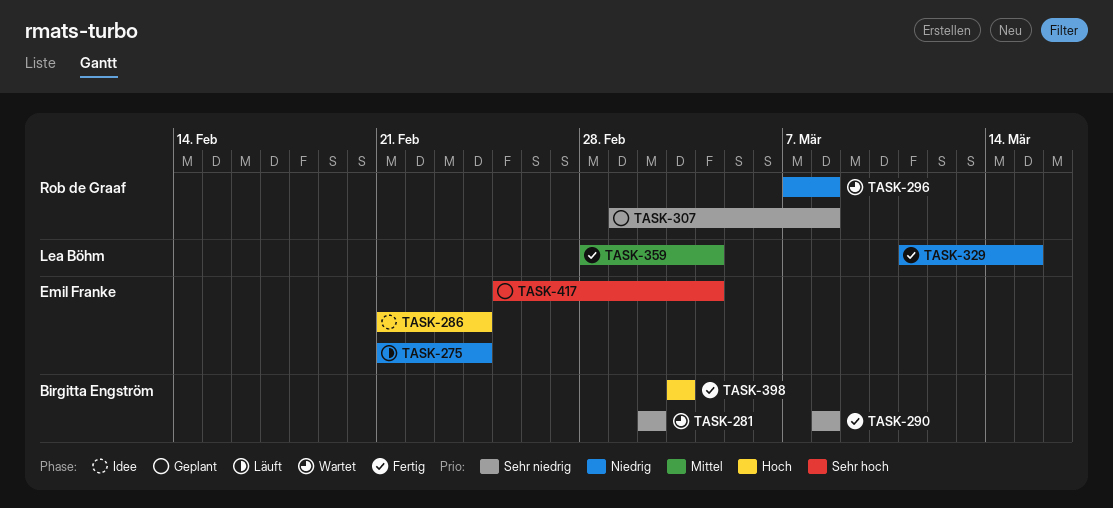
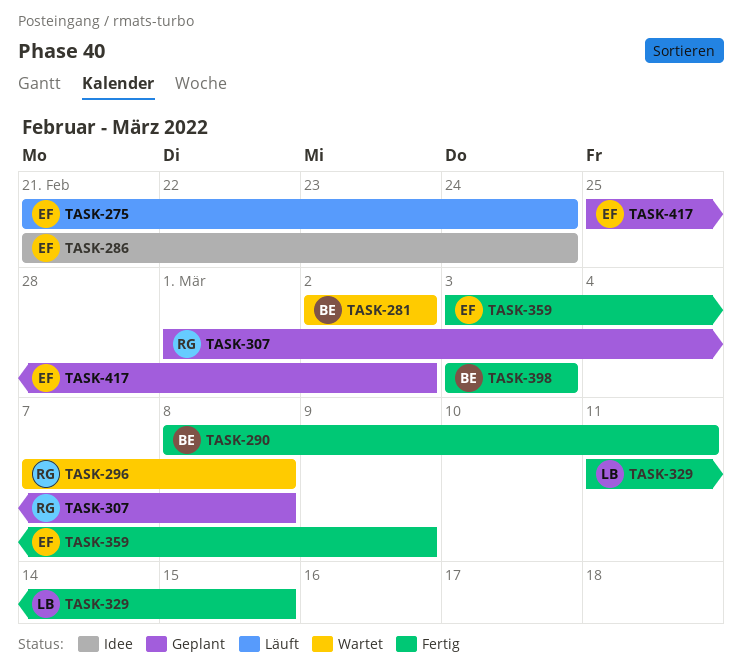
TASK-290, due: Mar 8 -> Mar 11
TASK-359, owner: Lea Böhm -> Emil Franke
TASK-359, start: Feb 28 -> Mar 3
TASK-359, due: Mar 4 -> Mar 9
TASK-417, due: Mar 4 -> Mar 2

